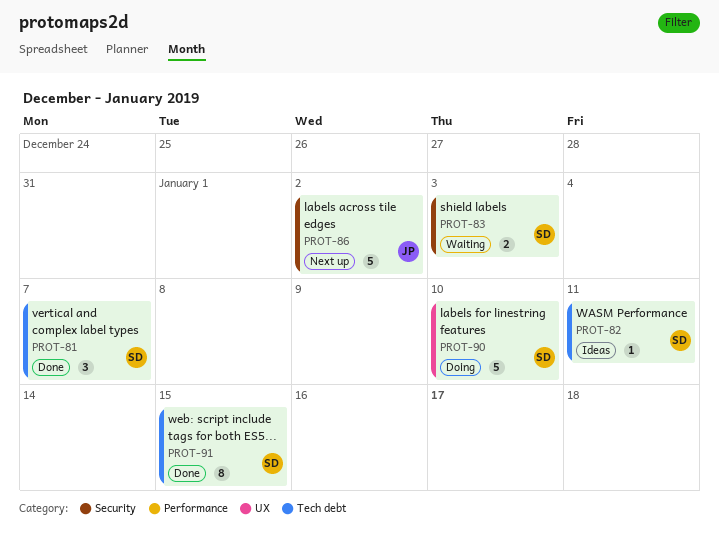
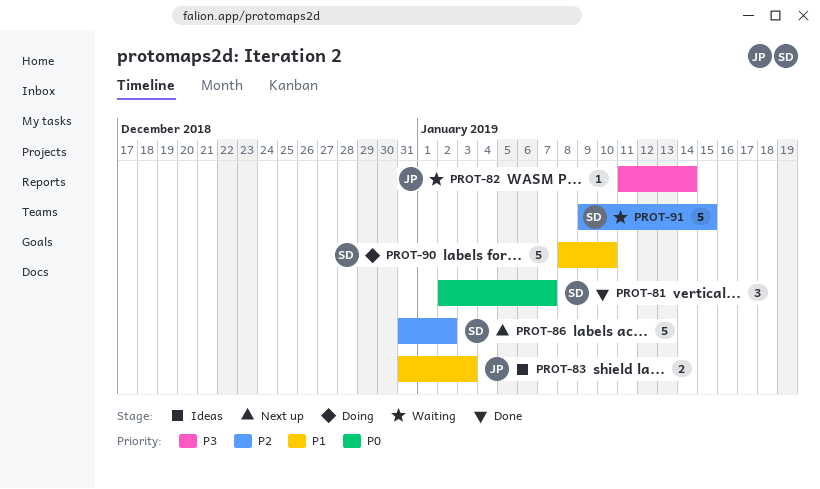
PROT-82, status: Ideas -> Waiting
PROT-82, owner: SD -> JP
PROT-82, due: Jan 11 -> Jan 14
PROT-83, status: Waiting -> Ideas
PROT-83, owner: SD -> JP
PROT-86, owner: JP -> SD
PROT-91, status: Done -> Waiting
PROT-91, estimate: 8 -> 5

